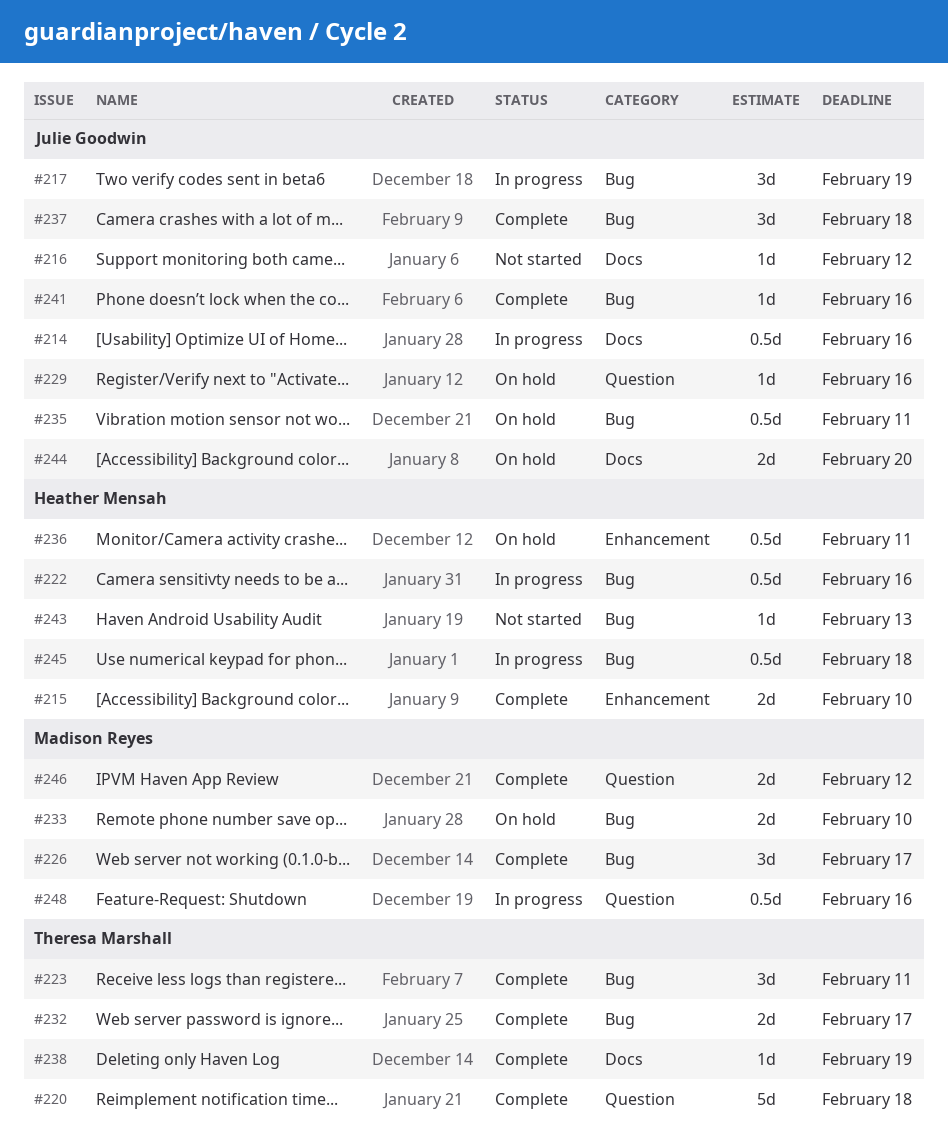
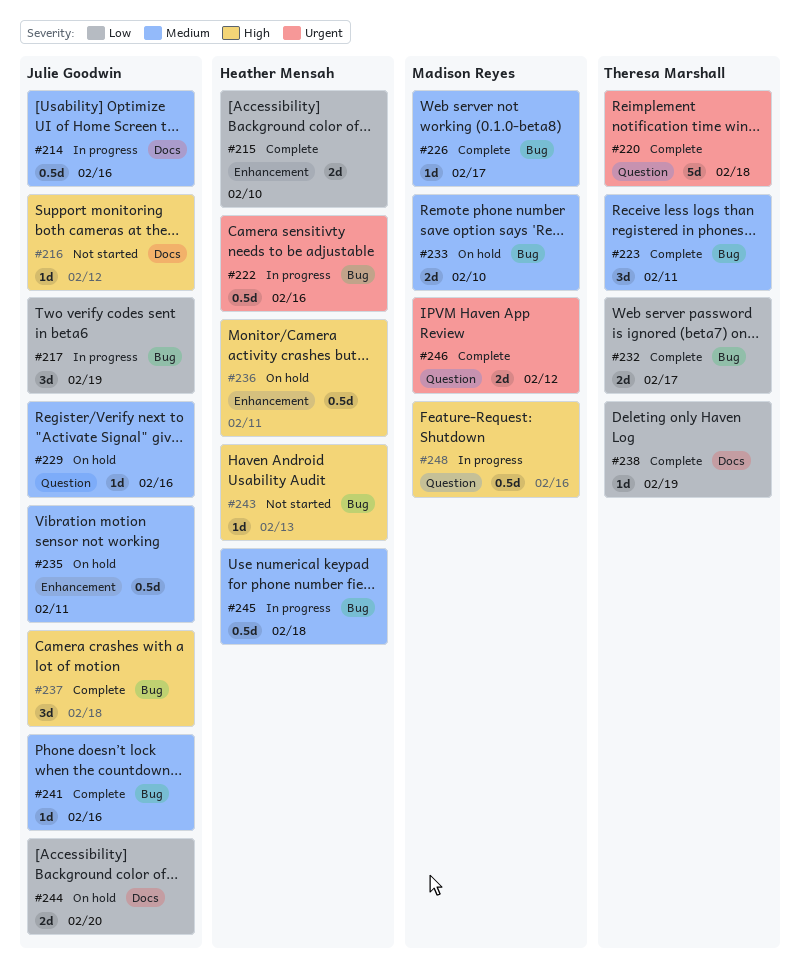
#226, estimate: 3d -> 1d
#235, label: Bug -> Enhancement

